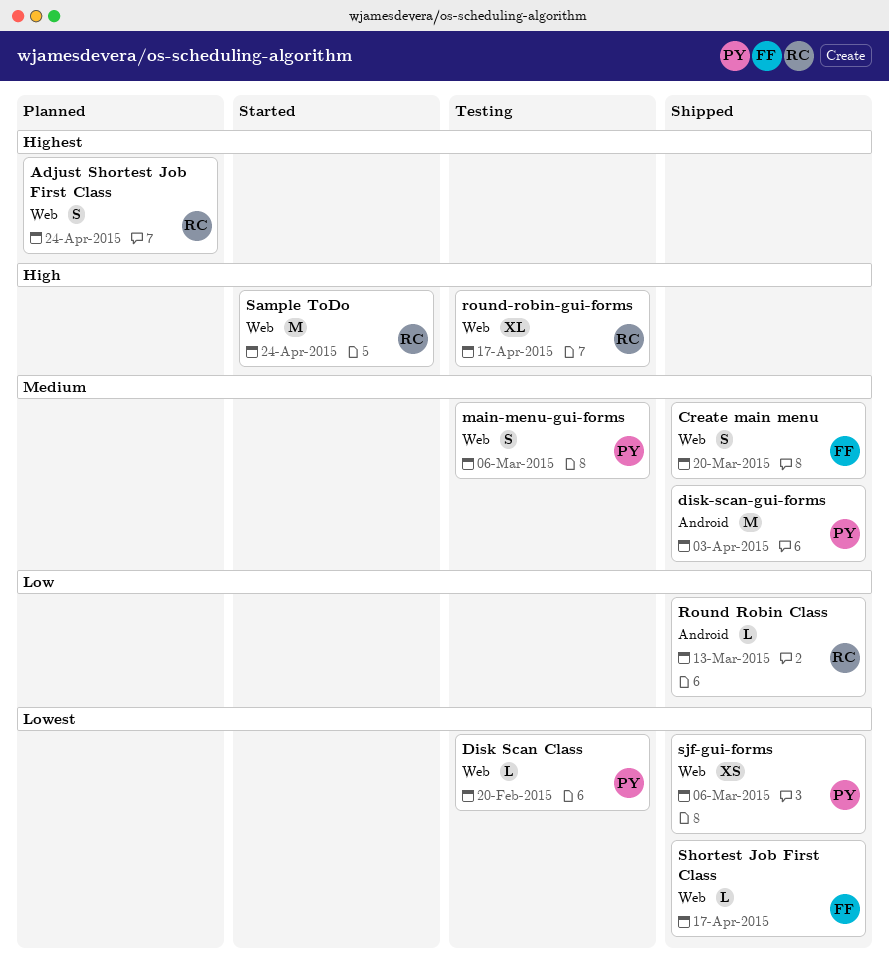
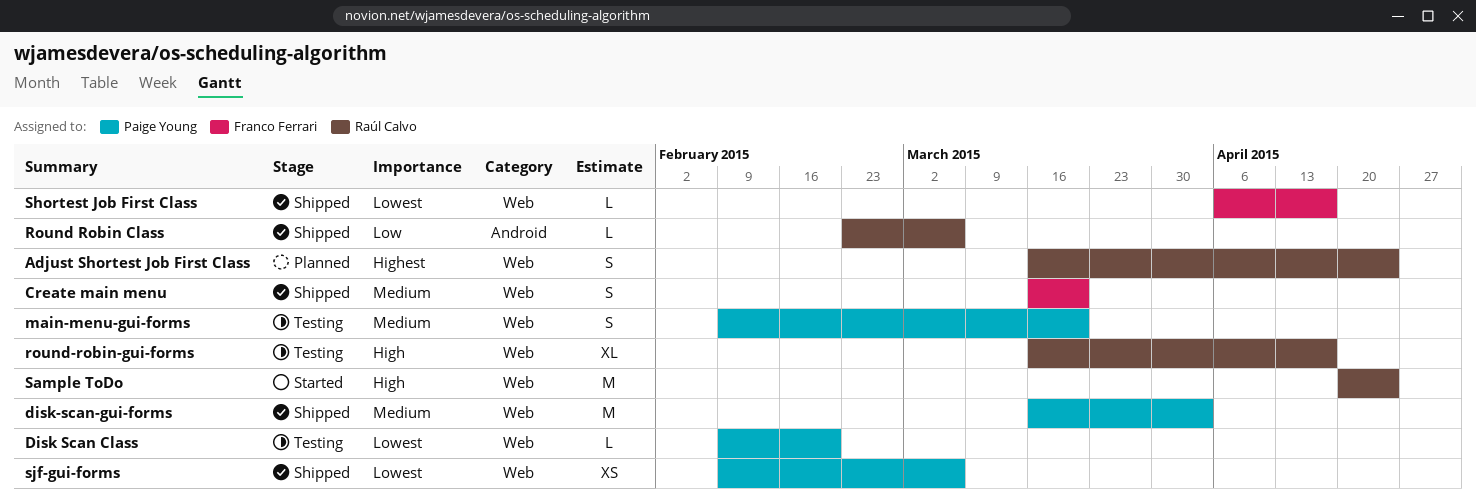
disk-scan-gui-forms, label: Android -> Web
main-menu-gui-forms, due: Mar 6 -> Mar 20
Round Robin Class, due: Mar 13 -> Mar 6

